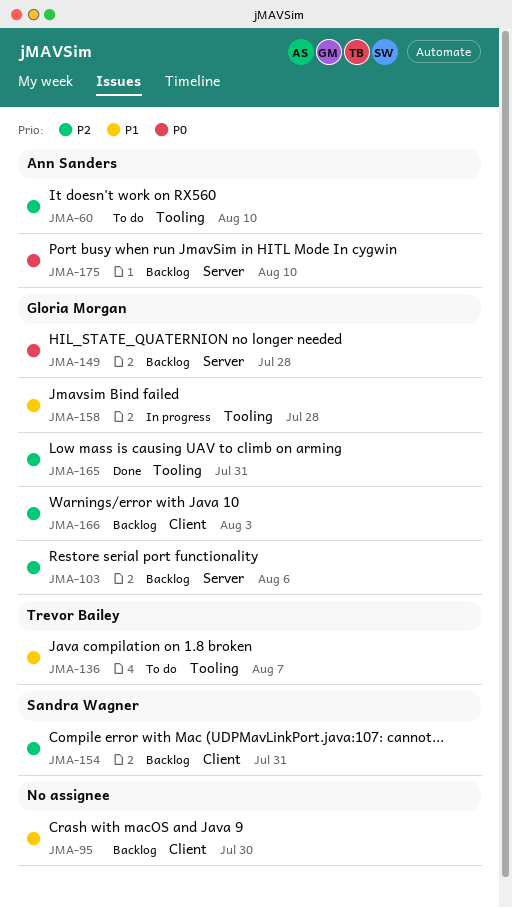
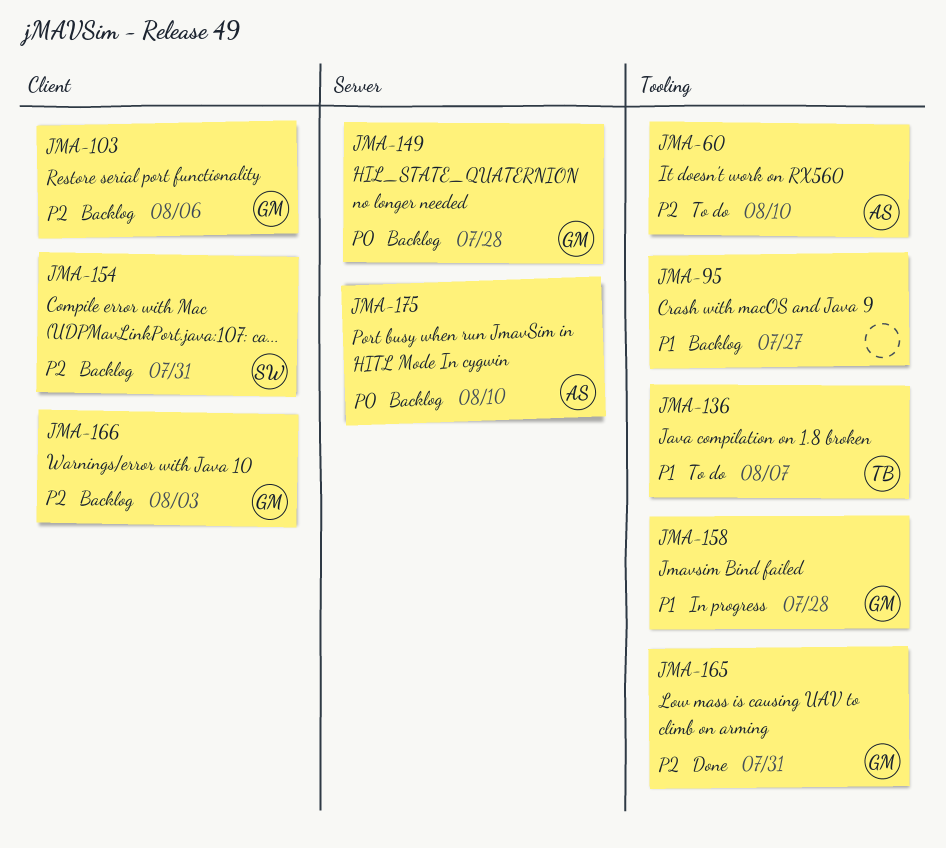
JMA-95, label: Client -> Tooling
JMA-95, due: Jul 30 -> Jul 27
JMA-103, label: Server -> Client

